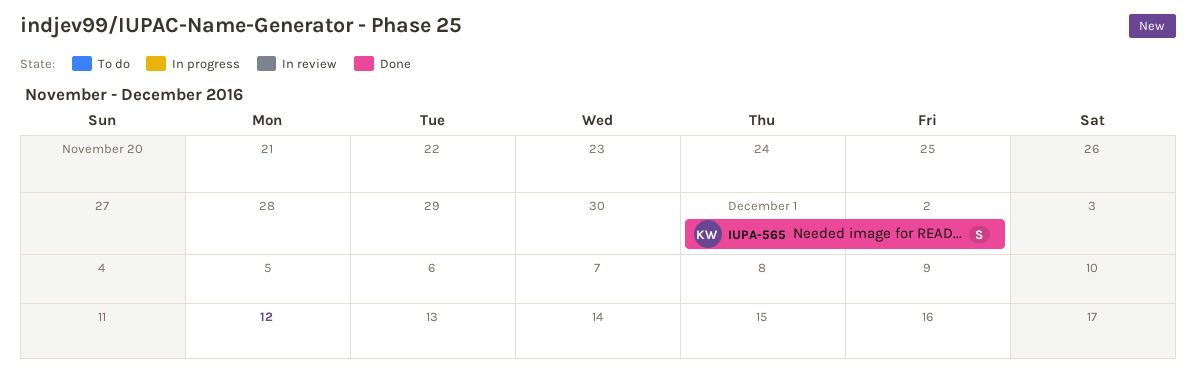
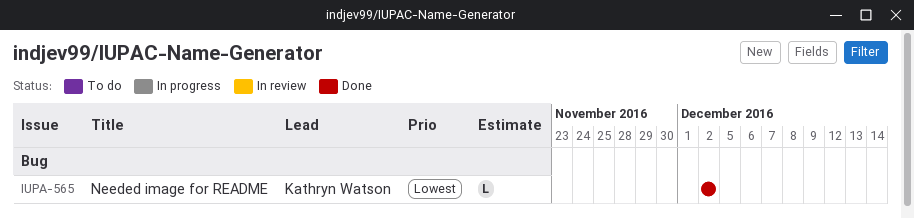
IUPA-565, estimate: S -> L
IUPA-565, start: Dec 1 -> Dec 2

